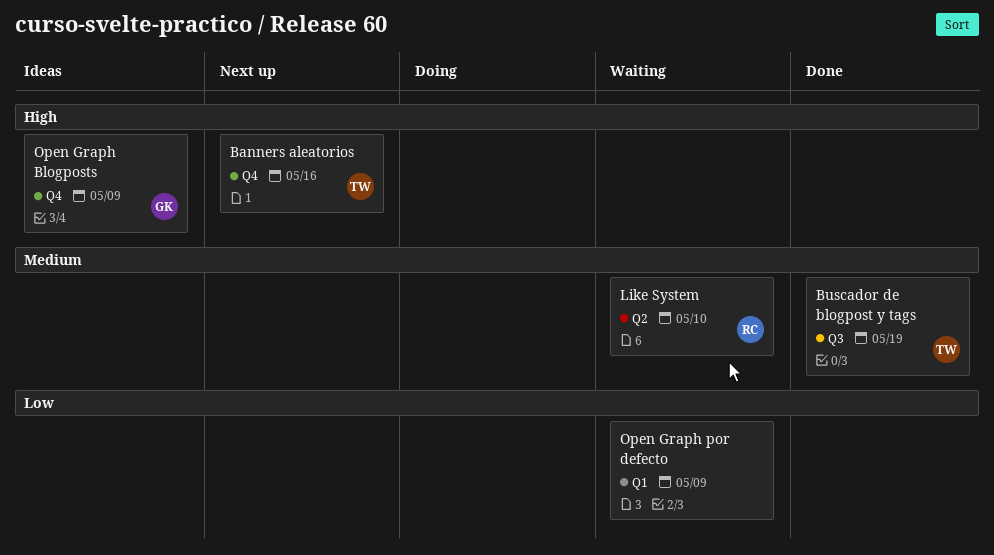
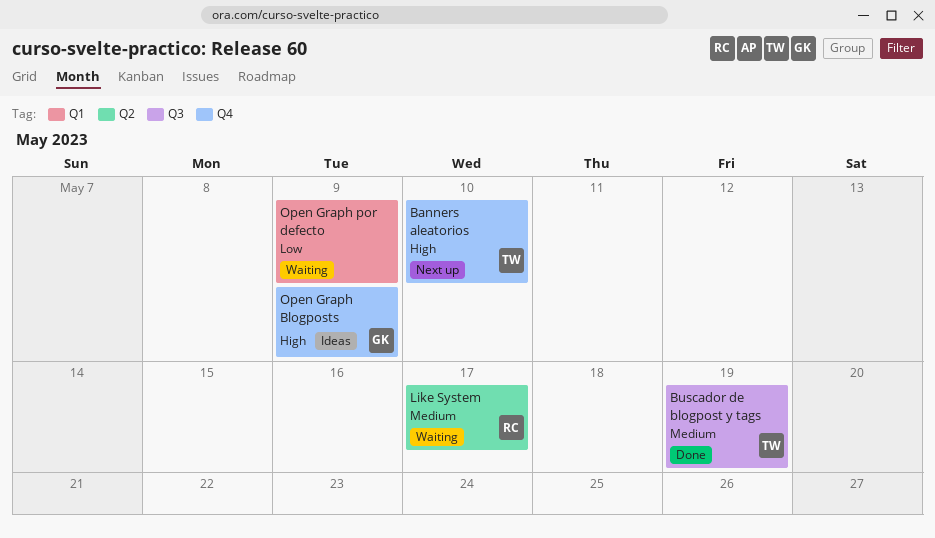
Banners aleatorios, due: May 16 -> May 10
Like System, due: May 10 -> May 17

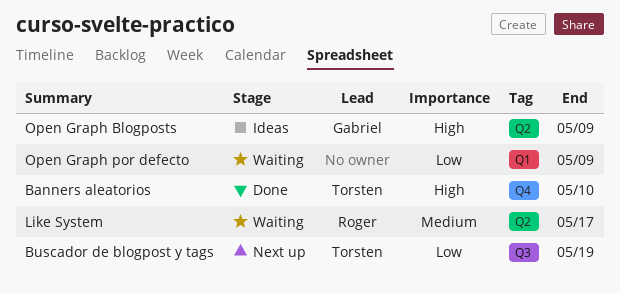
Banners aleatorios, status: Next up -> Done
Buscador de blogpost y tags, status: Done -> Next up
Buscador de blogpost y tags, priority: Medium -> Low
Open Graph Blogposts, label: Q4 -> Q2

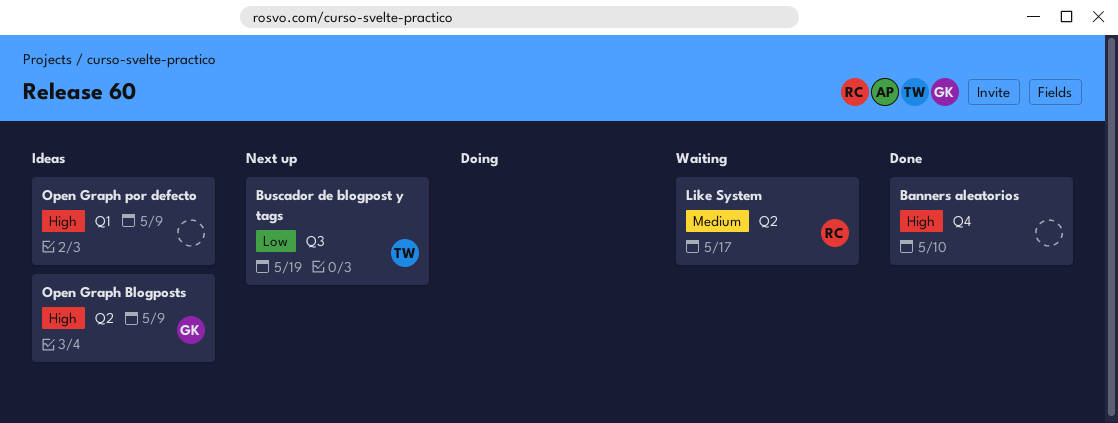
Banners aleatorios, owner: Torsten -> none
Open Graph por defecto, status: Waiting -> Ideas
Open Graph por defecto, priority: Low -> High

